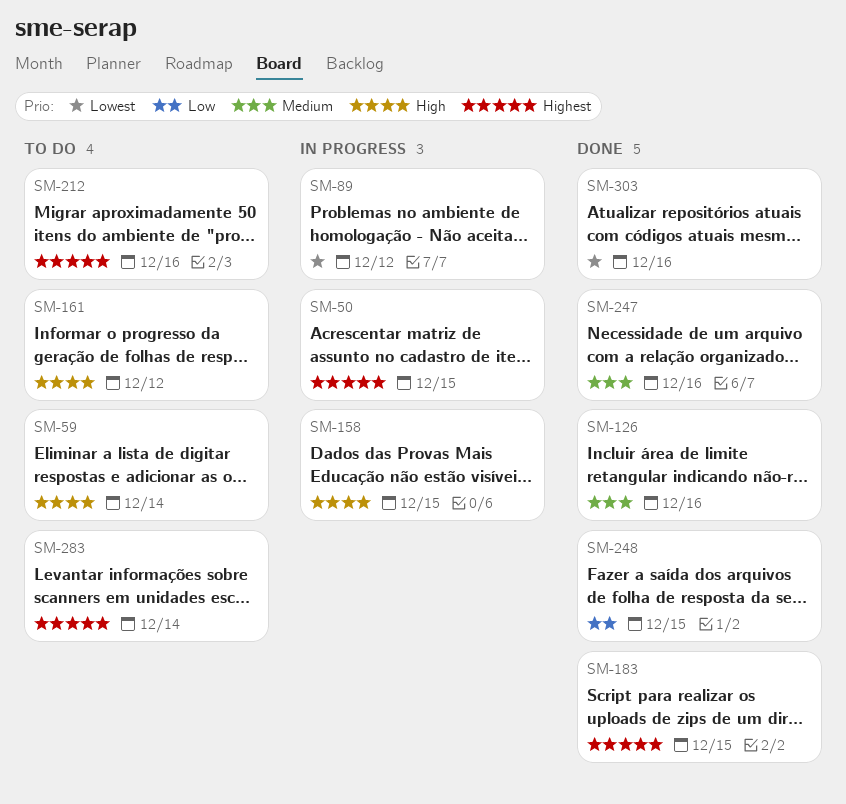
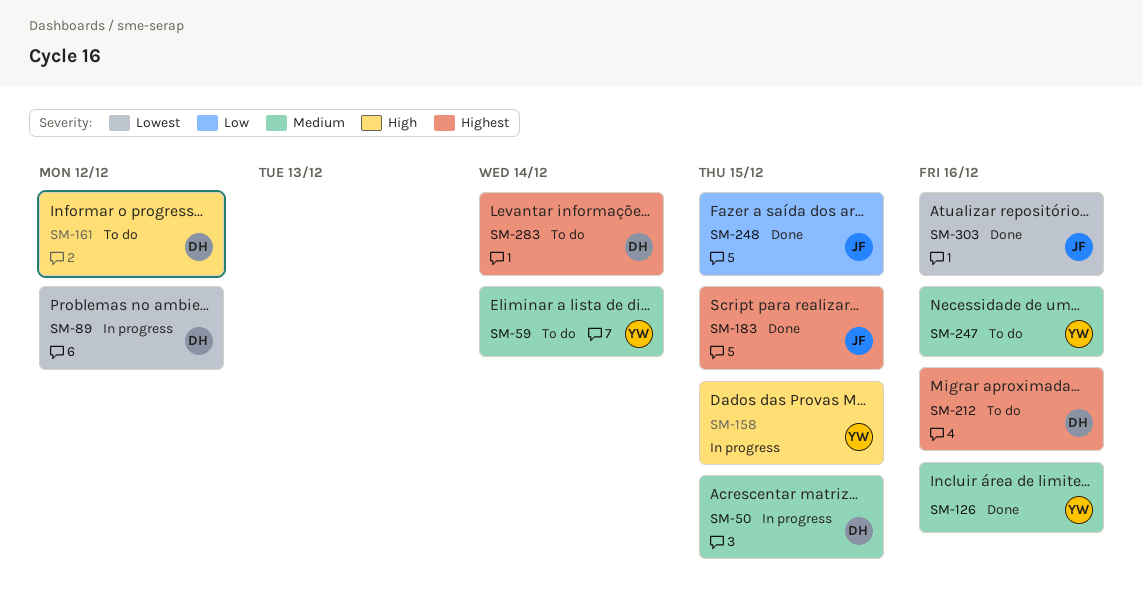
SM-50, priority: Highest -> Medium
SM-59, priority: High -> Medium
SM-247, status: Done -> To do

